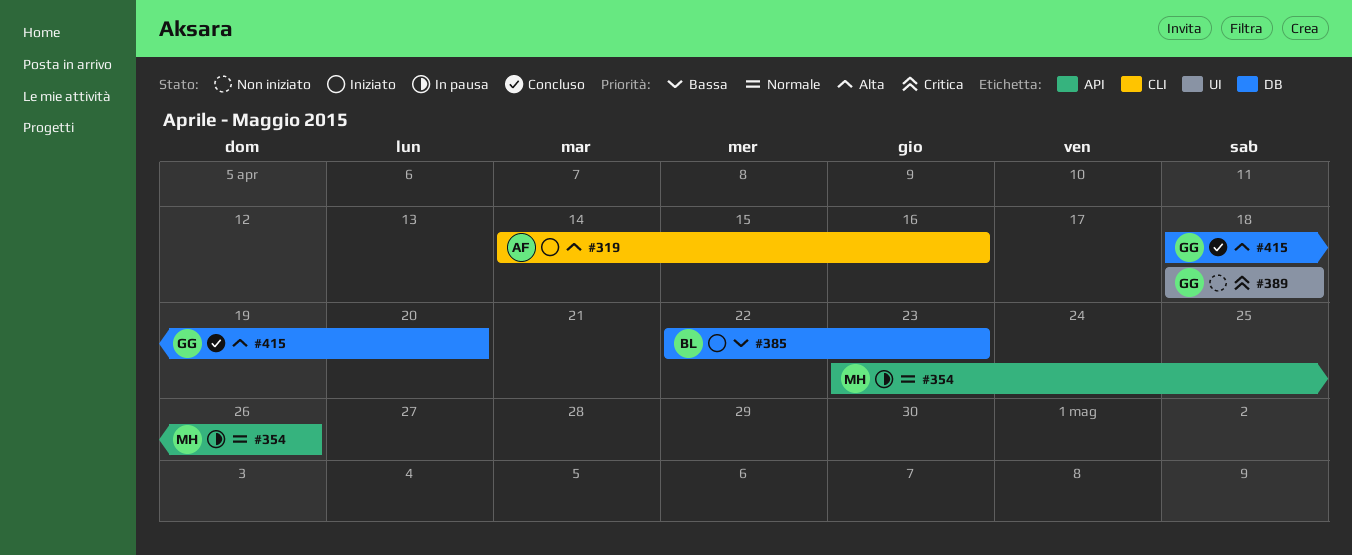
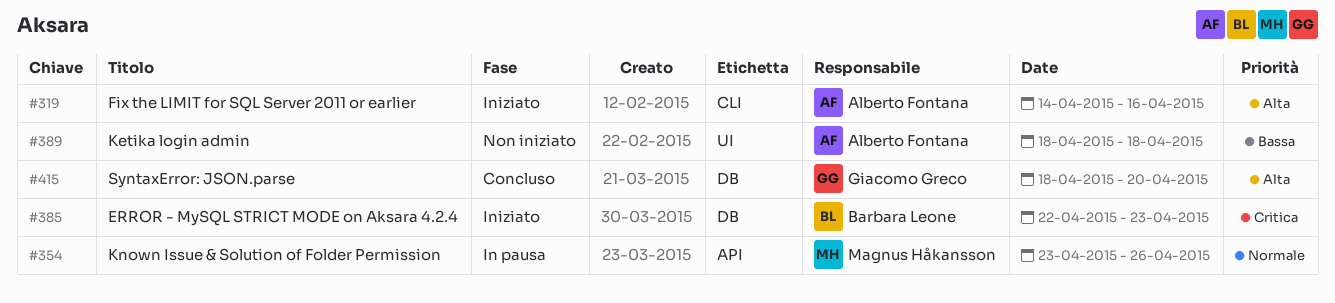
#385, priority: Bassa -> Critica
#389, owner: Giacomo Greco -> Alberto Fontana
#389, priority: Critica -> Bassa

